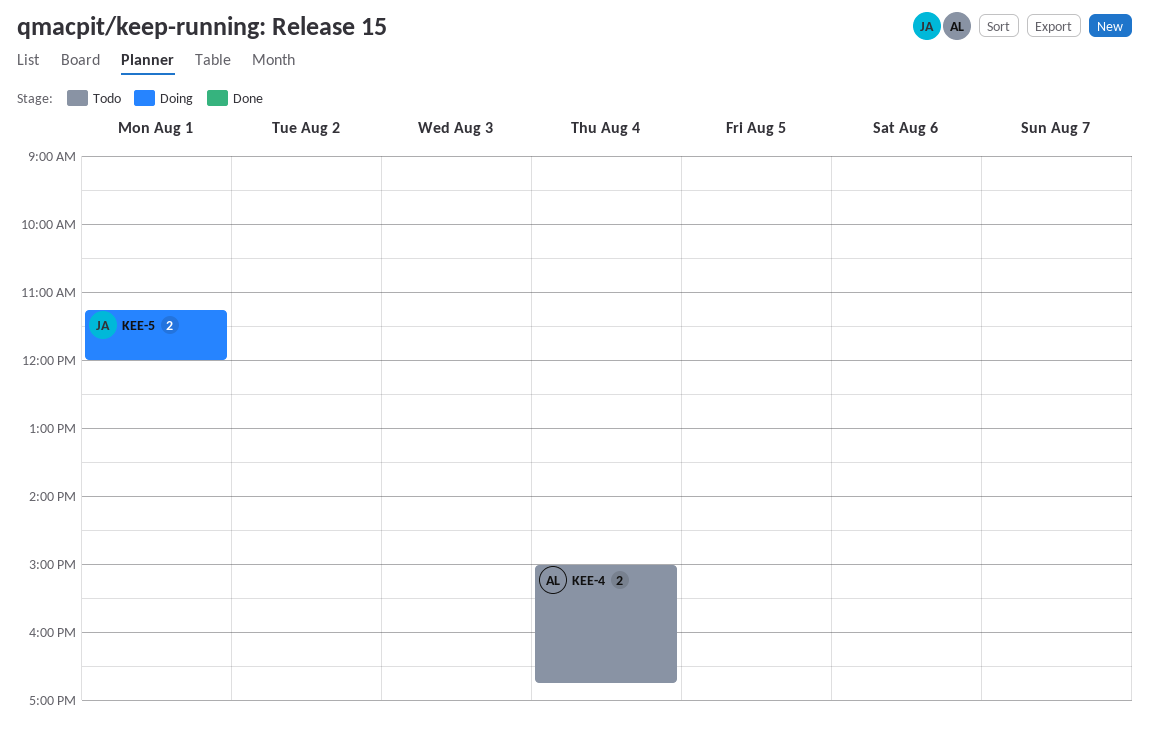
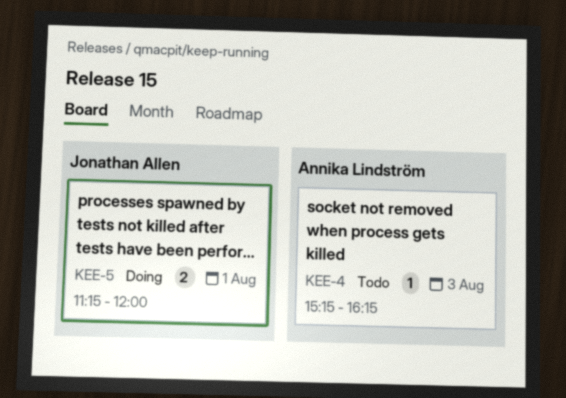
KEE-4, estimate: 2 -> 1
KEE-4, day: Aug 4 -> Aug 3
KEE-4, begins: 15:00 -> 15:15
KEE-4, ends: 16:45 -> 16:15

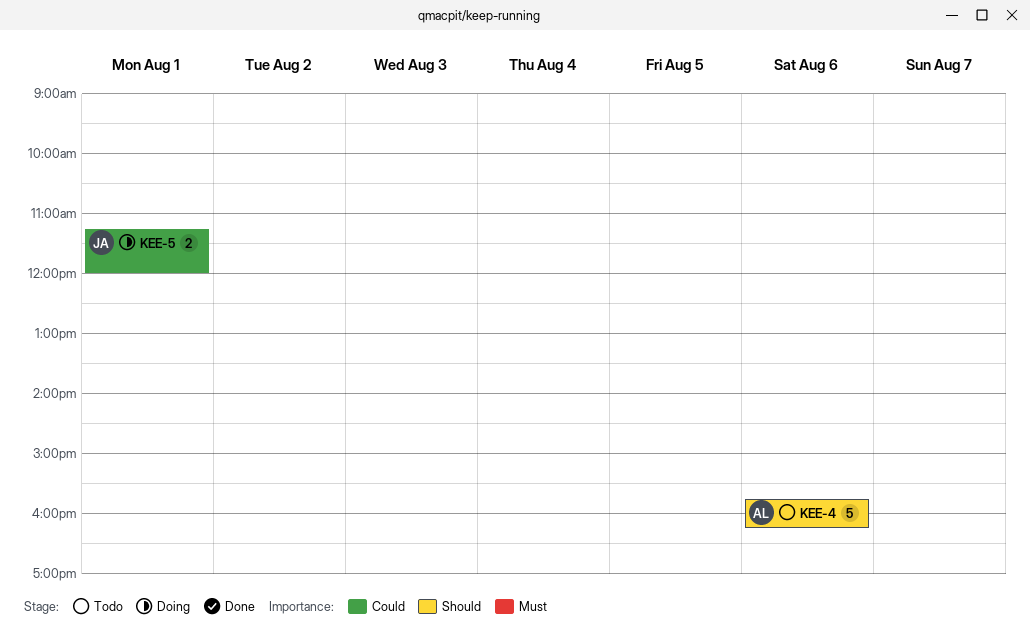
KEE-4, estimate: 1 -> 5
KEE-4, day: Aug 3 -> Aug 6
KEE-4, begins: 15:15 -> 15:45

